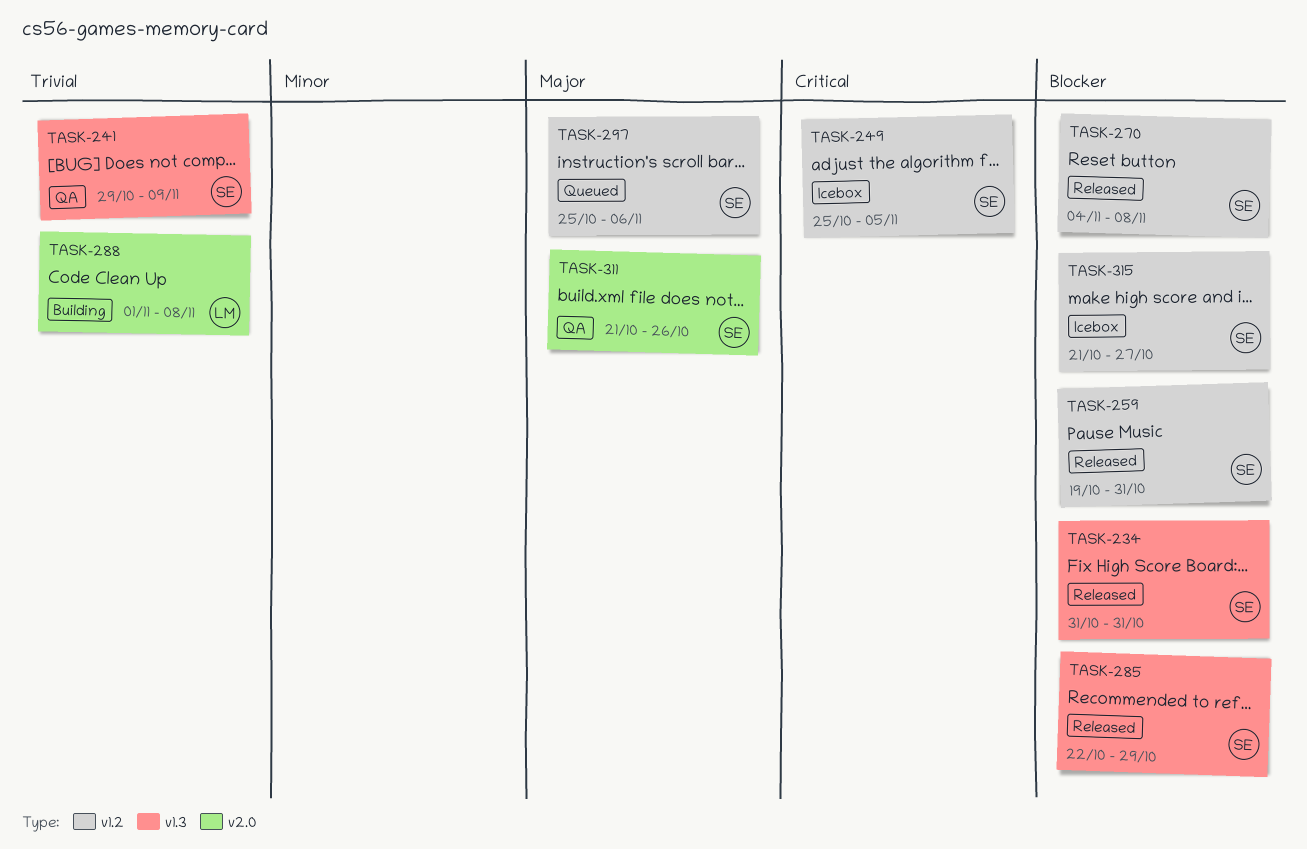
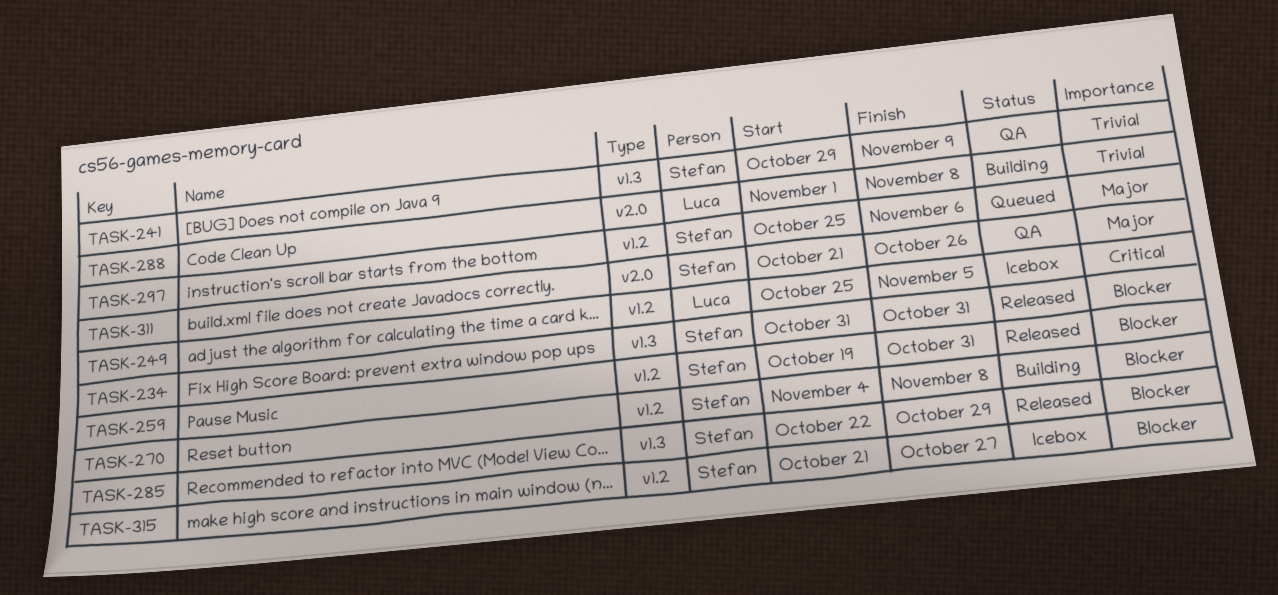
TASK-249, owner: Stefan -> Luca
TASK-270, status: Released -> Building

